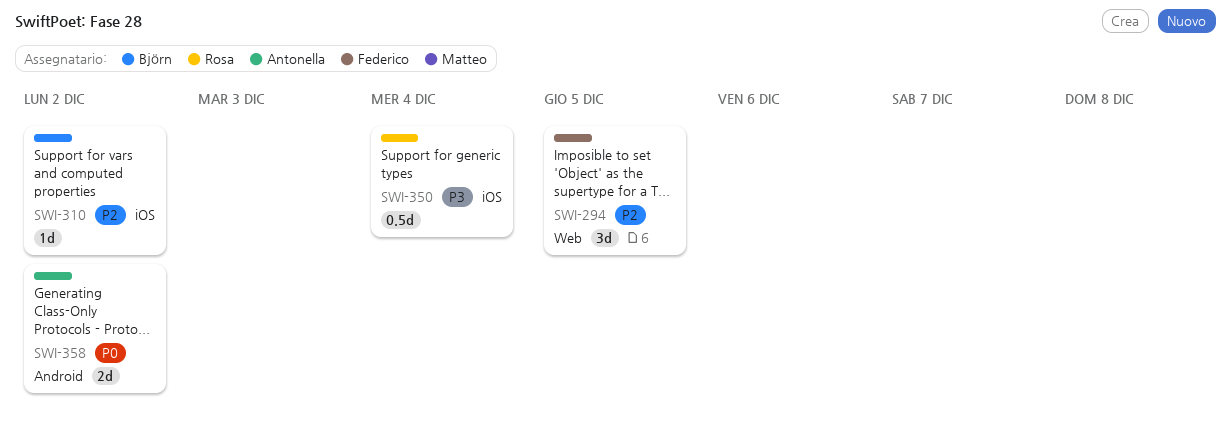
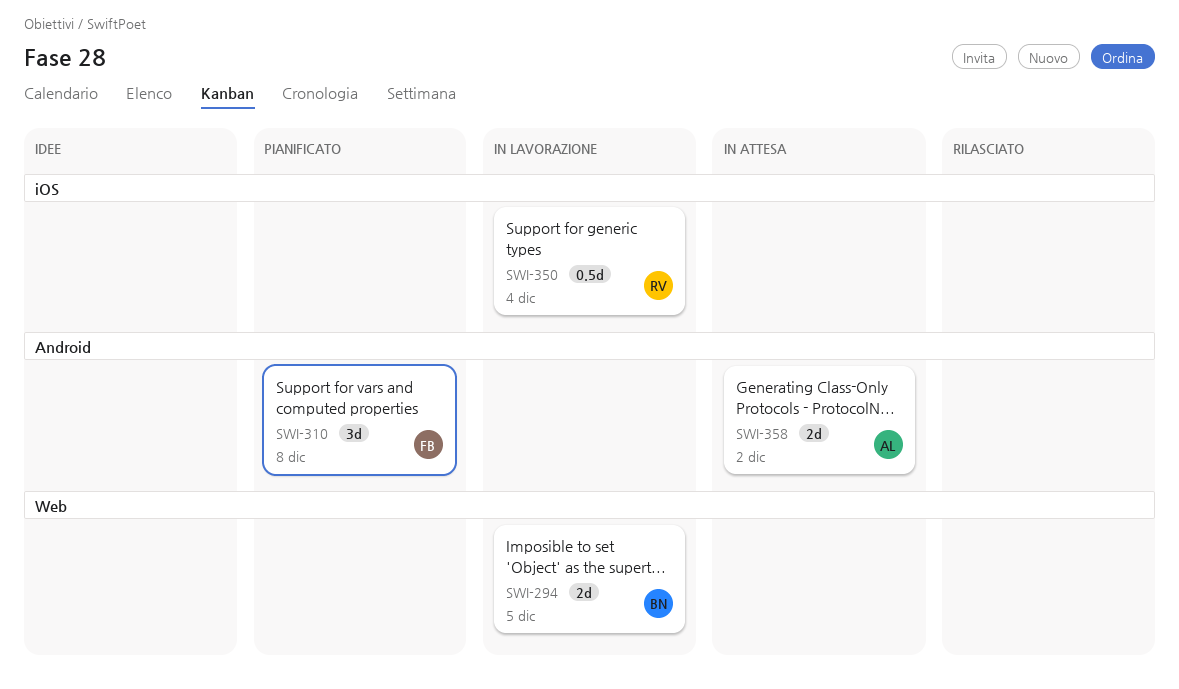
SWI-294, owner: Federico -> Björn
SWI-294, estimate: 3d -> 2d
SWI-310, owner: Björn -> Federico
SWI-310, label: iOS -> Android
SWI-310, estimate: 1d -> 3d
SWI-310, due: Dec 2 -> Dec 8

